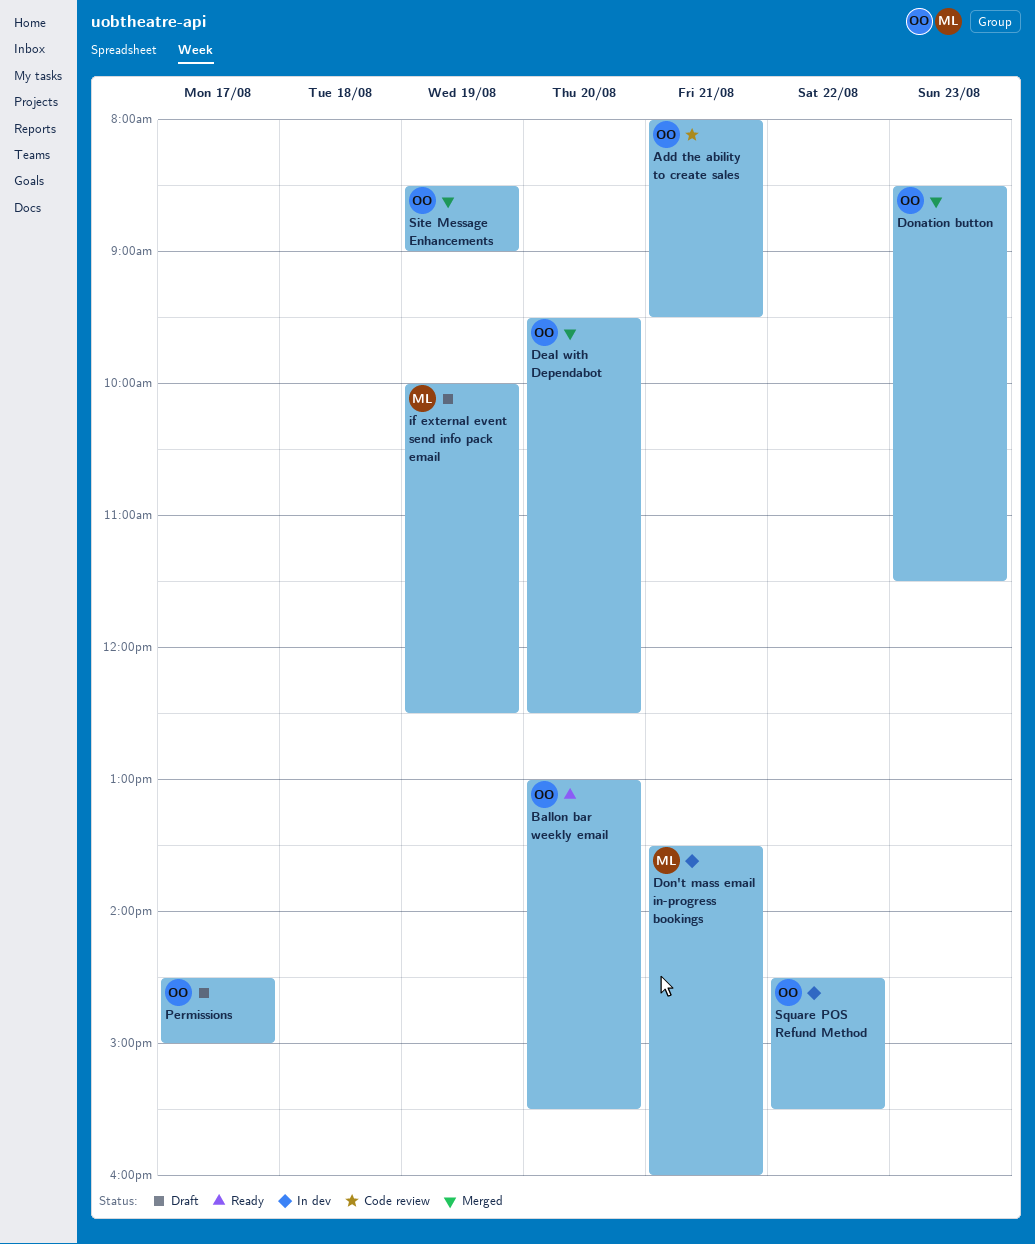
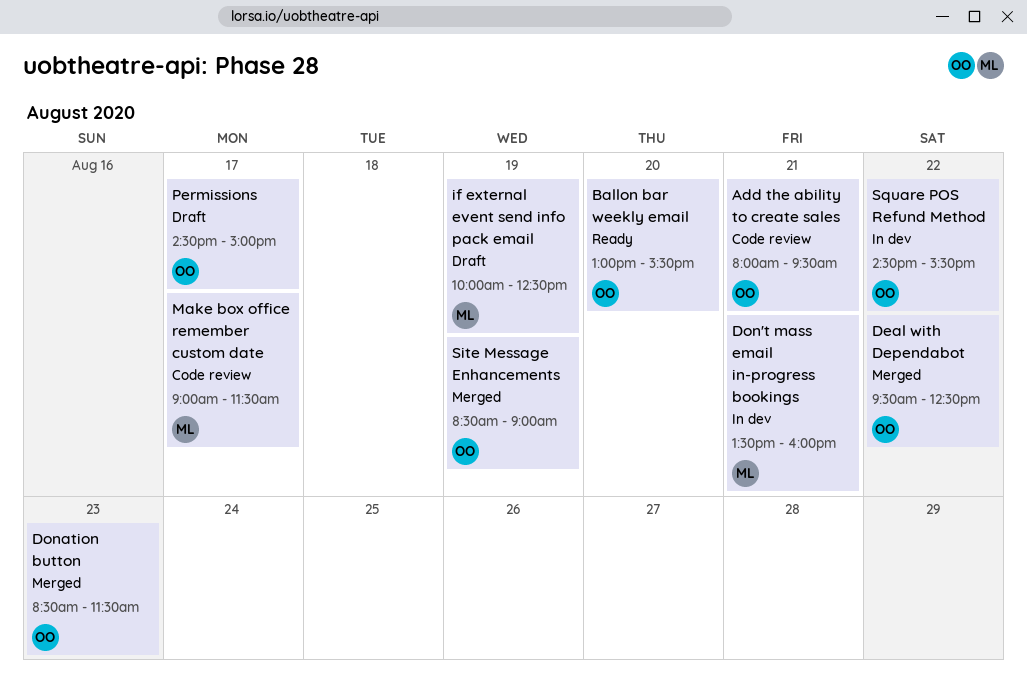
Deal with Dependabot, day: Aug 20 -> Aug 22
Make box office remember custom date: none -> present

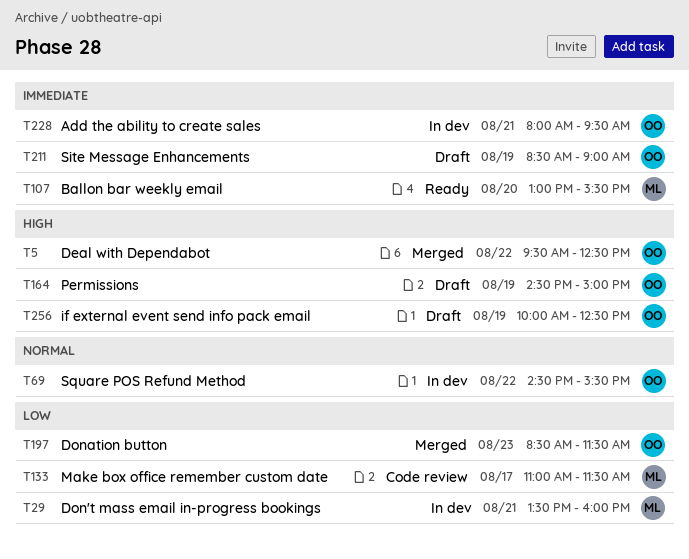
Add the ability to create sales, status: Code review -> In dev
Ballon bar weekly email, owner: OO -> ML
if external event send info pack email, owner: ML -> OO
Make box office remember custom date, begins: 09:00 -> 11:00
Permissions, day: Aug 17 -> Aug 19
Site Message Enhancements, status: Merged -> Draft

